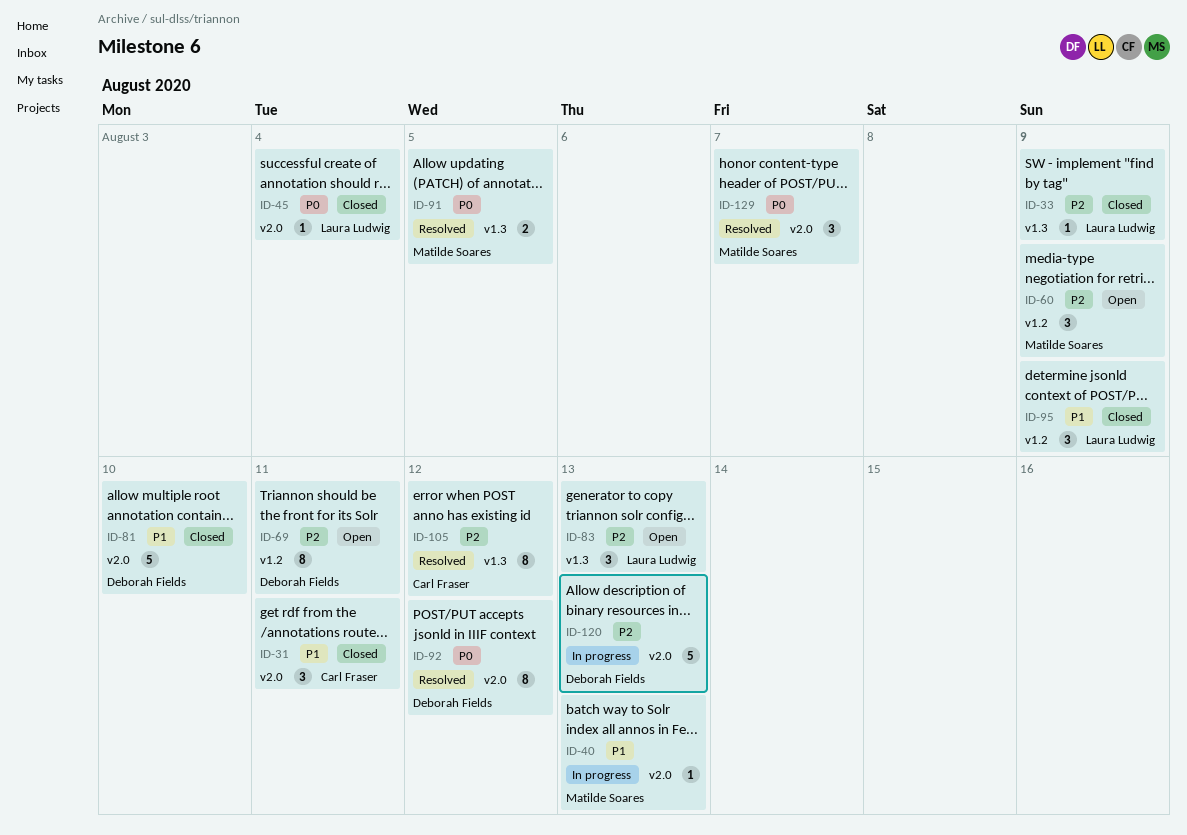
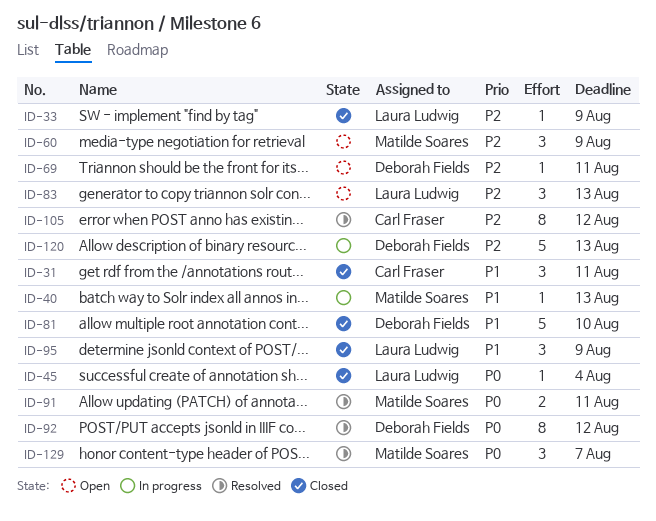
ID-69, estimate: 8 -> 1
ID-91, due: Aug 5 -> Aug 11

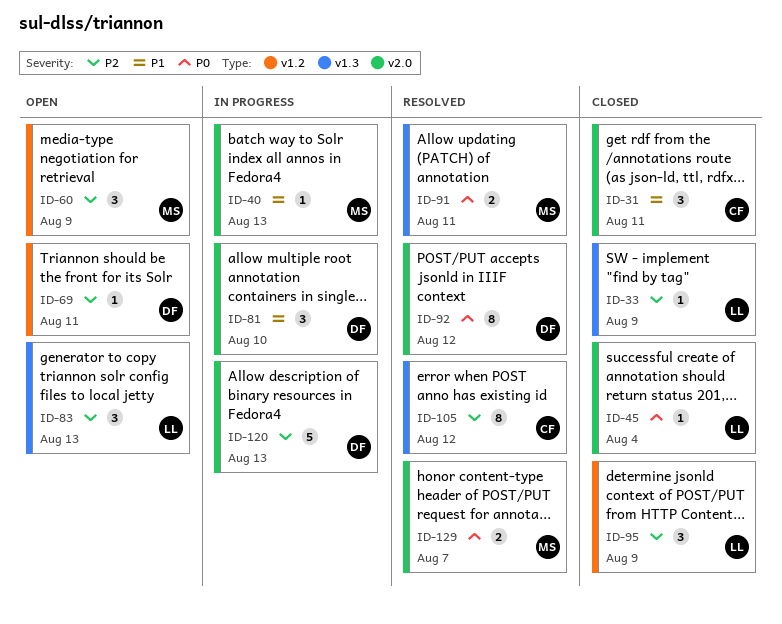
ID-81, status: Closed -> In progress
ID-81, estimate: 5 -> 3
ID-95, priority: P1 -> P2
ID-129, estimate: 3 -> 2

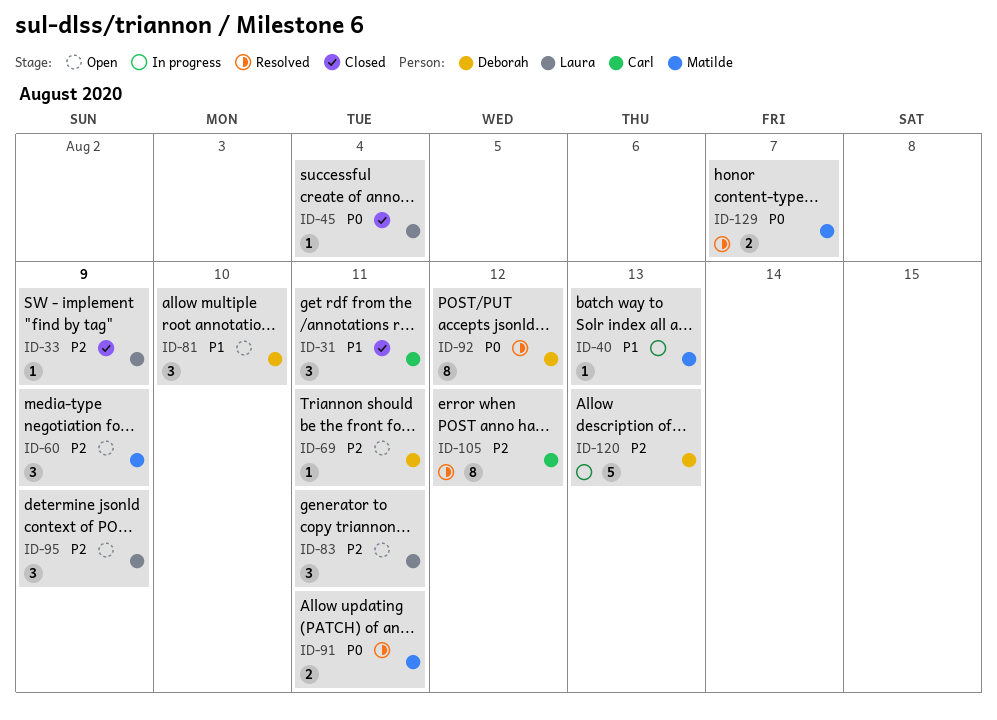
ID-81, status: In progress -> Open
ID-83, due: Aug 13 -> Aug 11
ID-95, status: Closed -> Open

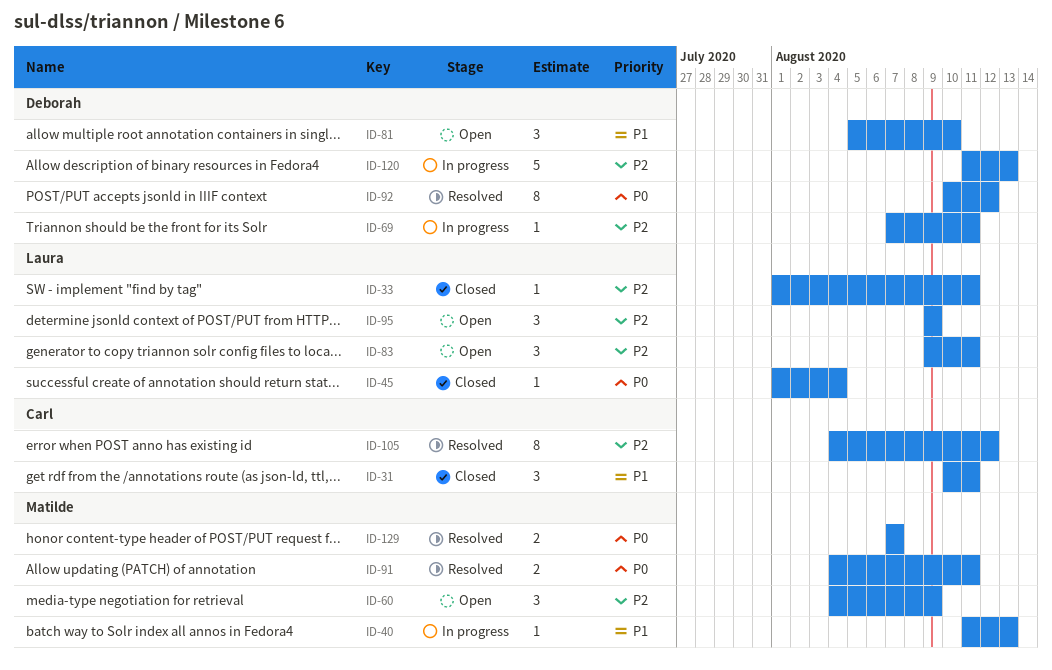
ID-33, due: Aug 9 -> Aug 11
ID-69, status: Open -> In progress

